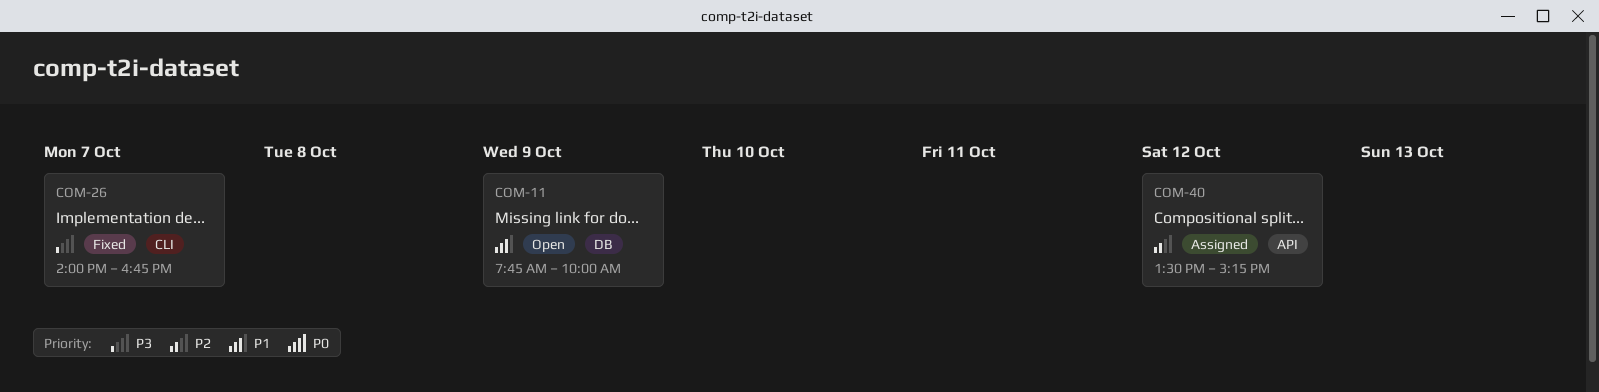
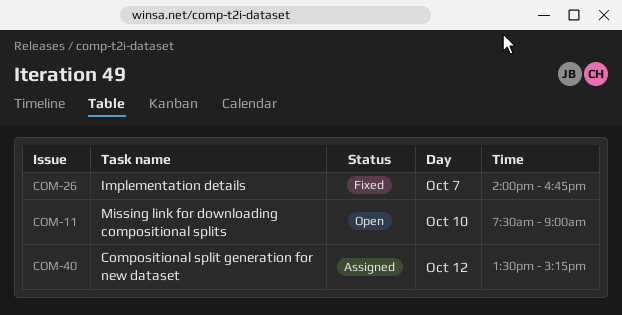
COM-11, day: Oct 9 -> Oct 10
COM-11, begins: 07:45 -> 07:30
COM-11, ends: 10:00 -> 09:00

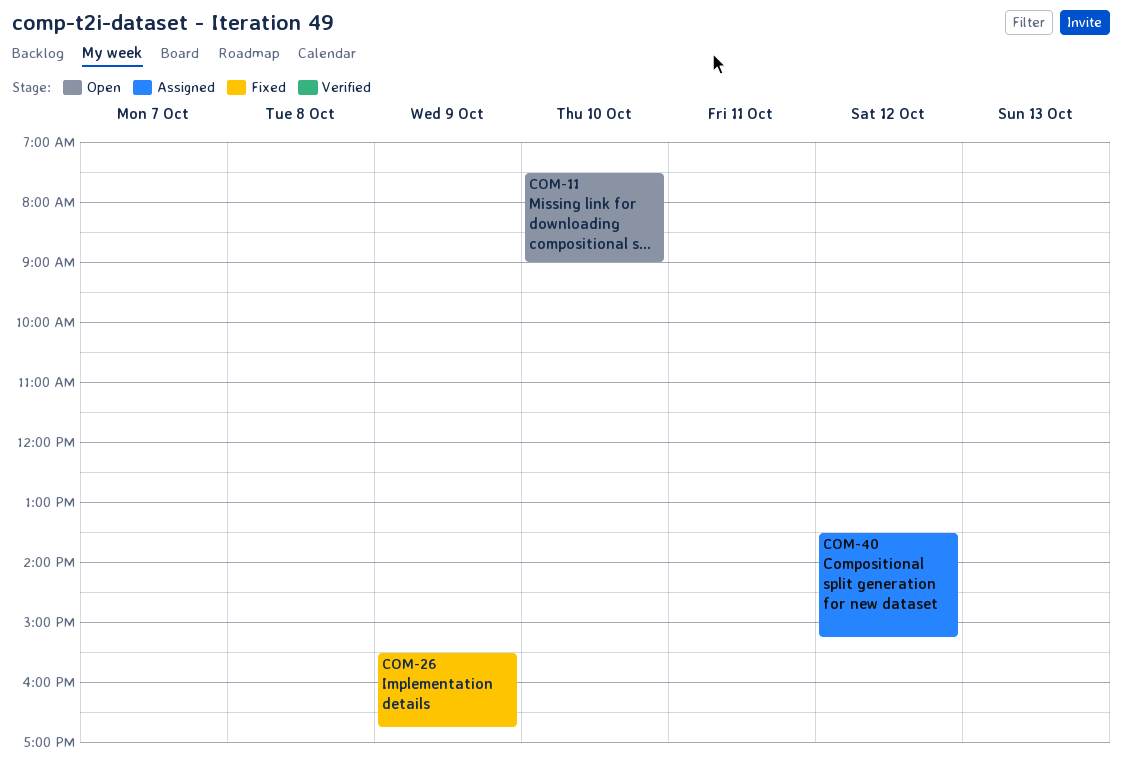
COM-26, day: Oct 7 -> Oct 9
COM-26, begins: 14:00 -> 15:30

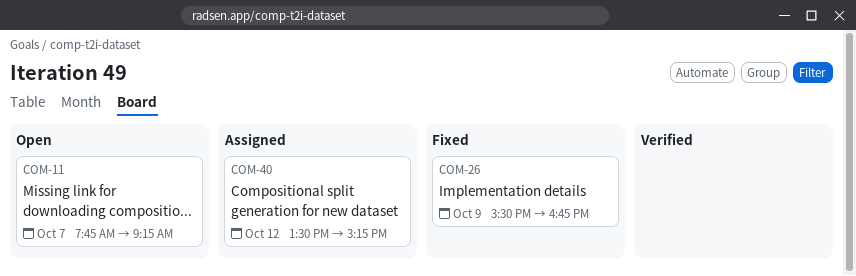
COM-11, day: Oct 10 -> Oct 7
COM-11, begins: 07:30 -> 07:45
COM-11, ends: 09:00 -> 09:15

